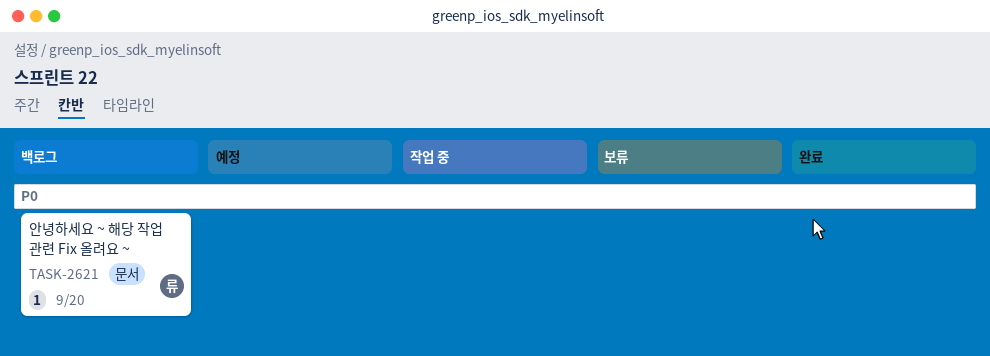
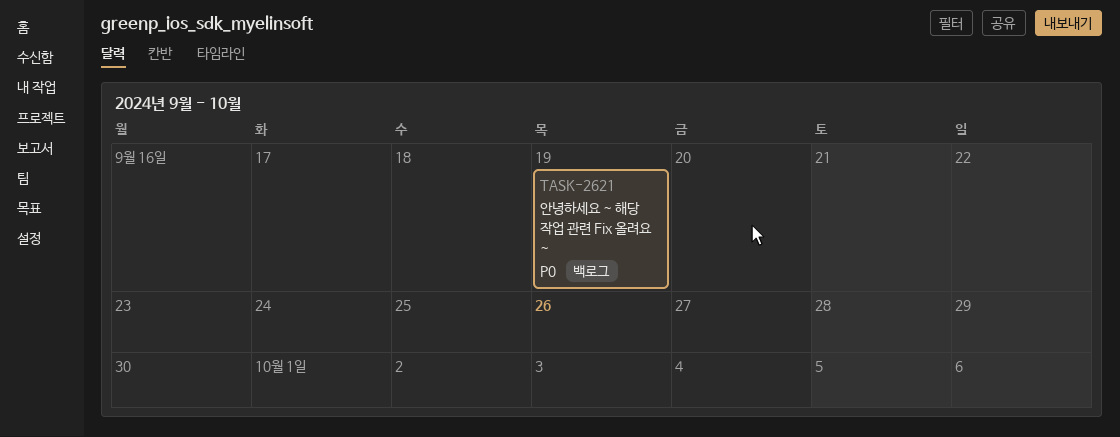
TASK-2621, due: Sep 20 -> Sep 19

